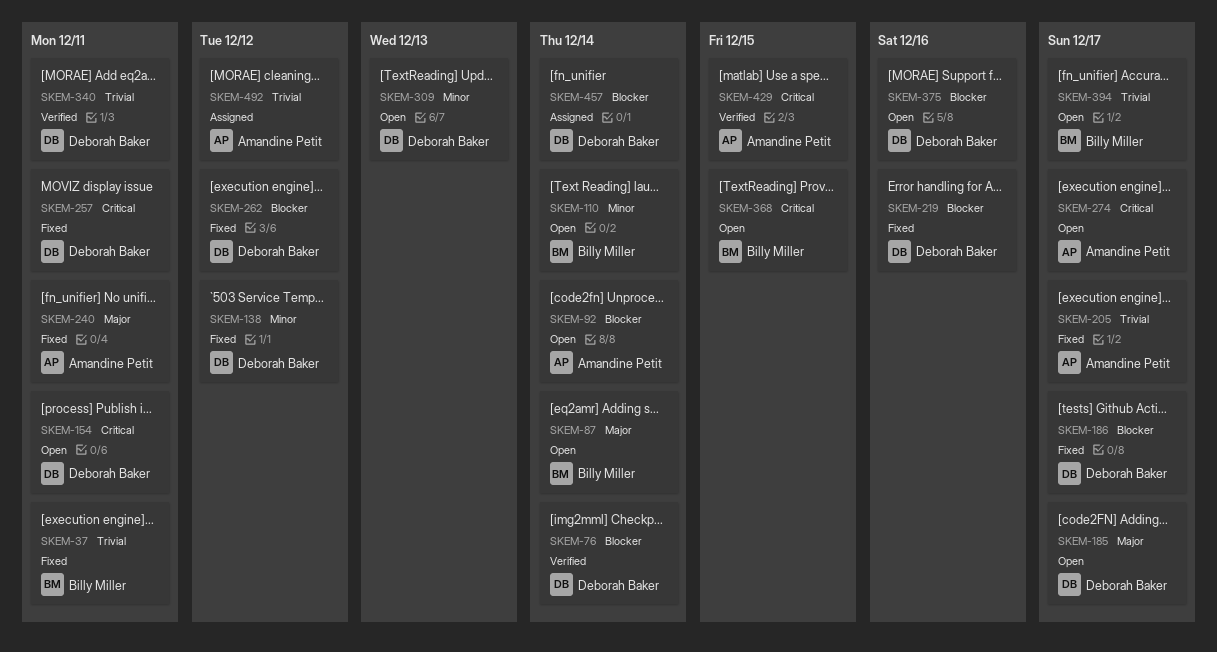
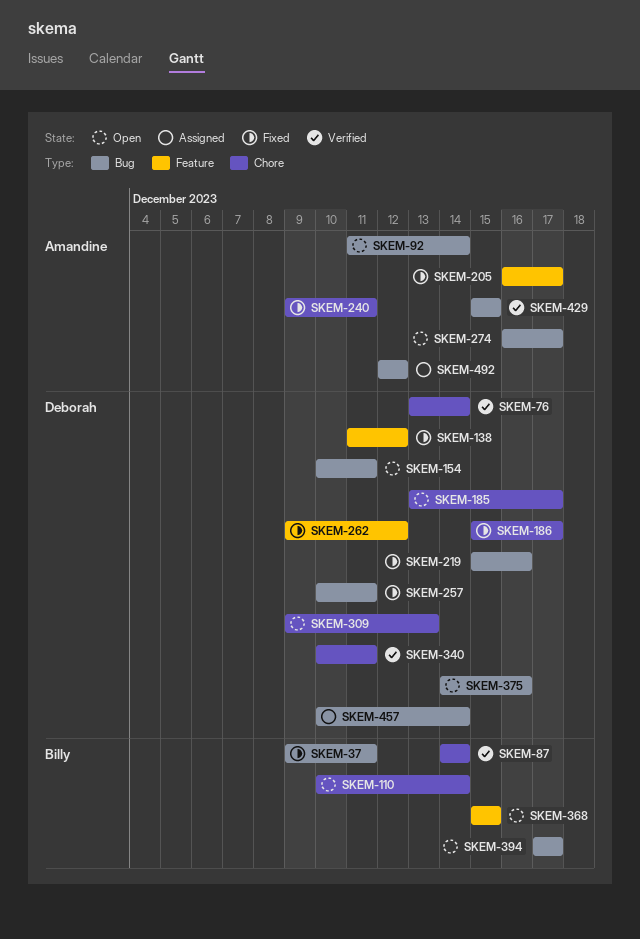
SKEM-87, status: Open -> Verified

